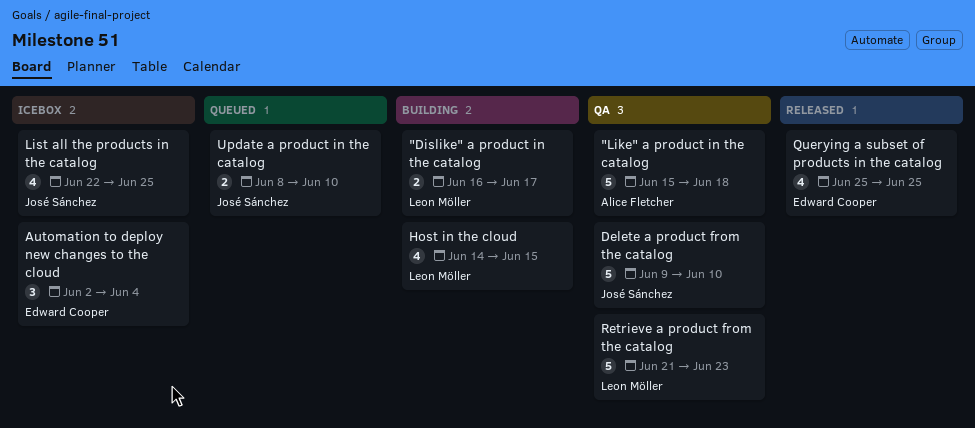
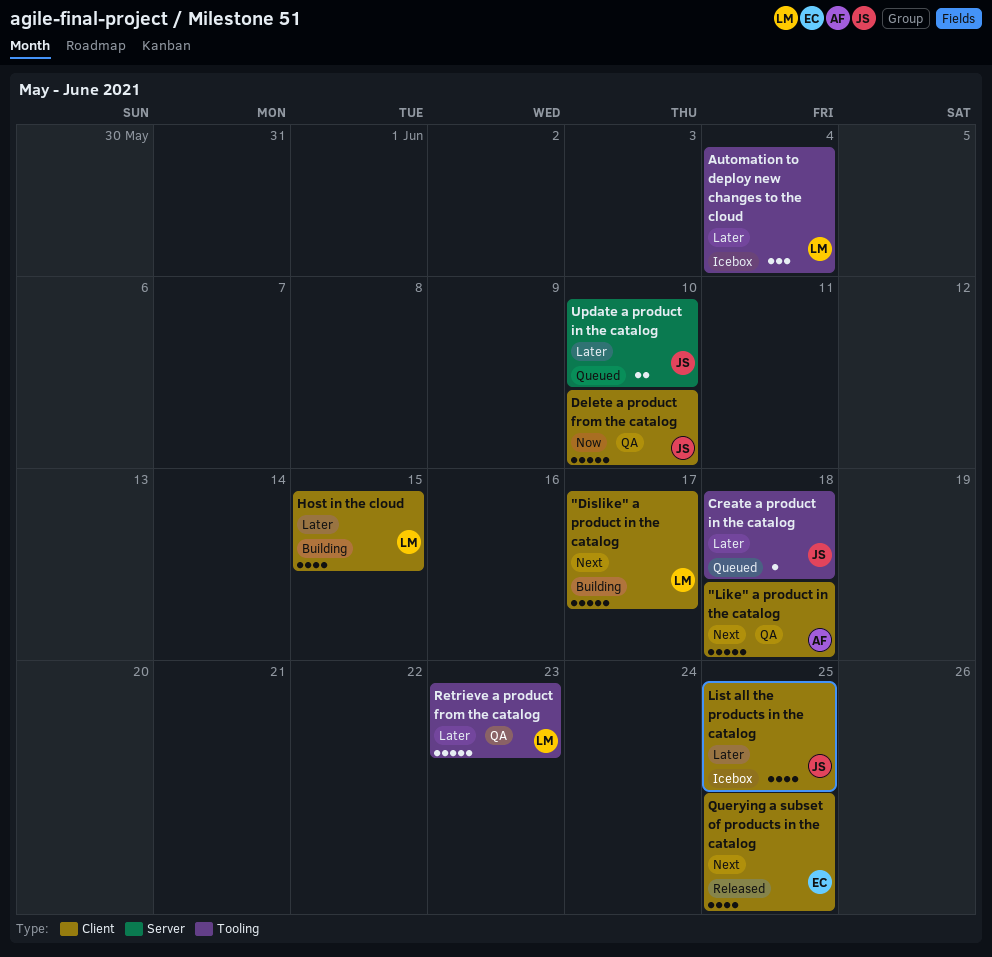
"Dislike" a product in the catalog, estimate: 2 -> 5
Automation to deploy new changes to the cloud, owner: Edward Cooper -> Leon Möller
Create a product in the catalog: none -> present

